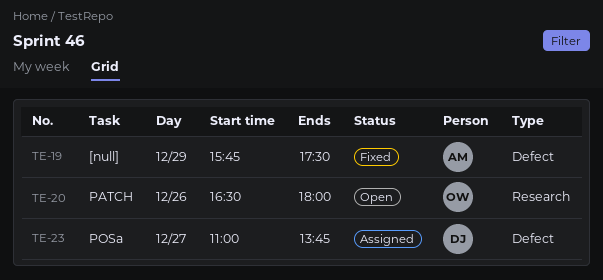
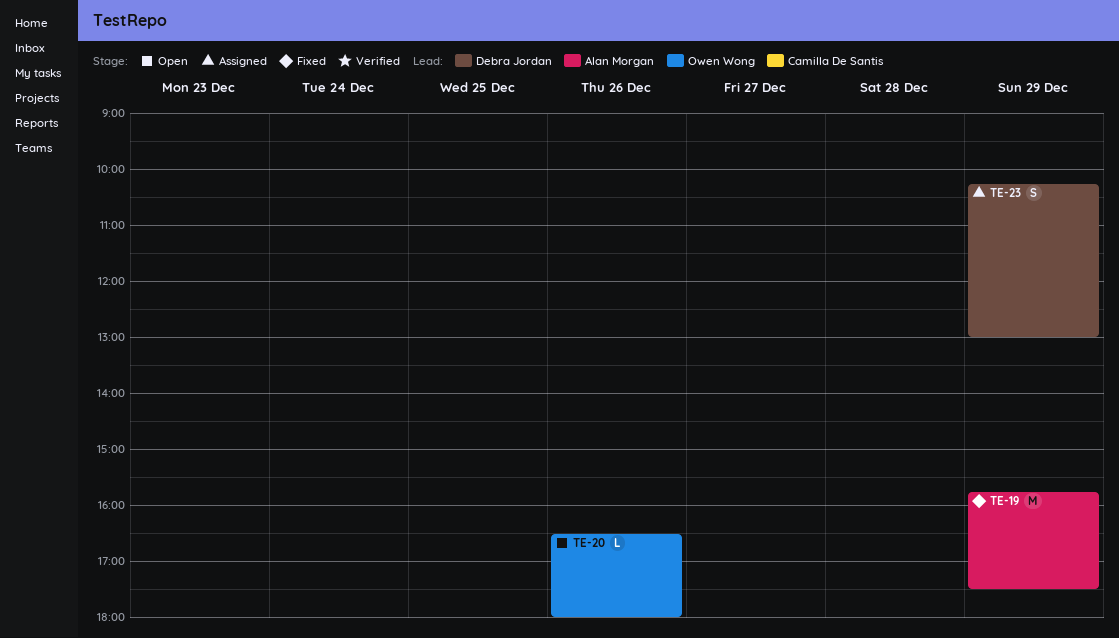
TE-23, day: Dec 27 -> Dec 29
TE-23, begins: 11:00 -> 10:15
TE-23, ends: 13:45 -> 13:00

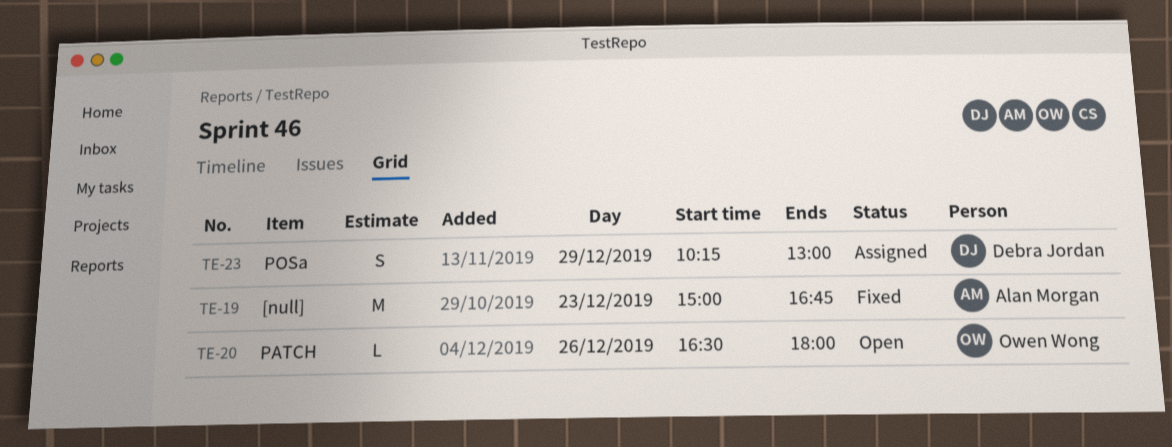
TE-19, day: Dec 29 -> Dec 23
TE-19, begins: 15:45 -> 15:00
TE-19, ends: 17:30 -> 16:45

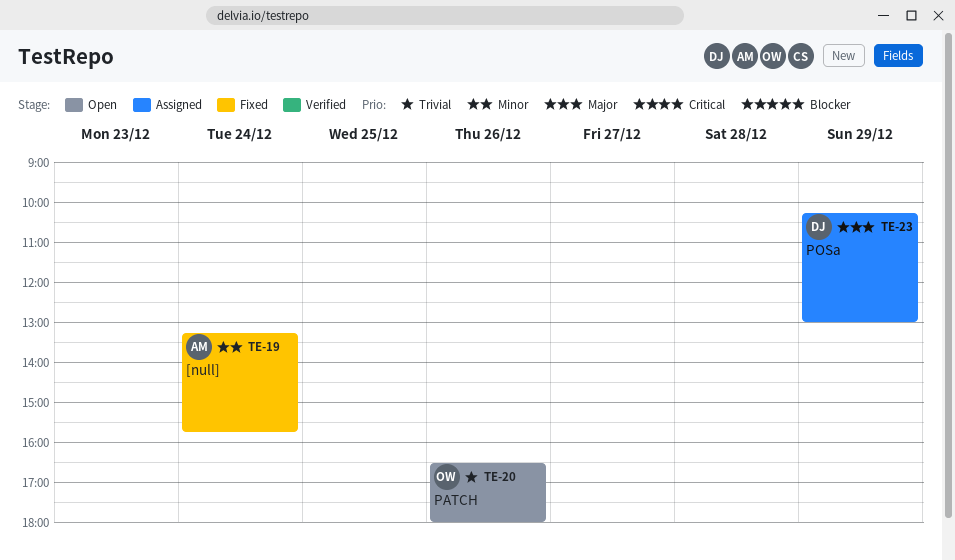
TE-19, day: Dec 23 -> Dec 24
TE-19, begins: 15:00 -> 13:15
TE-19, ends: 16:45 -> 15:45

